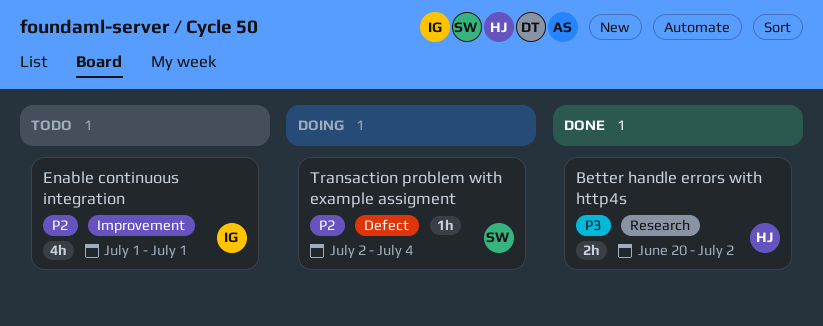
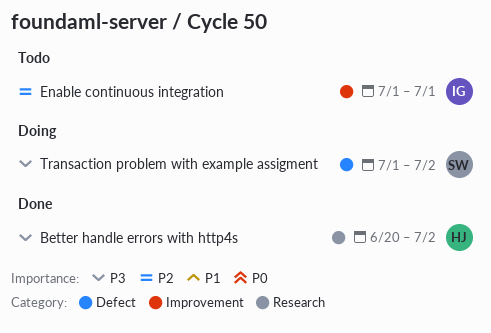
Transaction problem with example assigment, priority: P2 -> P3
Transaction problem with example assigment, start: Jul 2 -> Jul 1
Transaction problem with example assigment, due: Jul 4 -> Jul 2

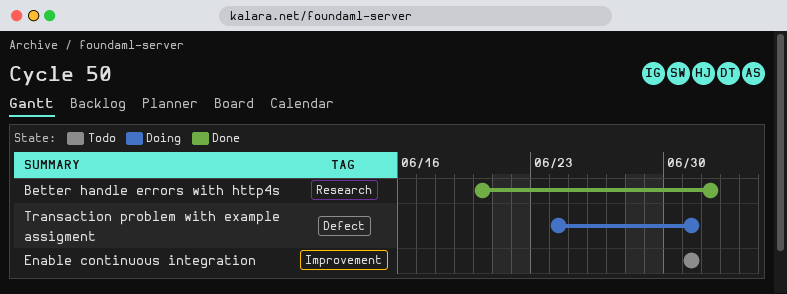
Transaction problem with example assigment, start: Jul 1 -> Jun 24
Transaction problem with example assigment, due: Jul 2 -> Jul 1

